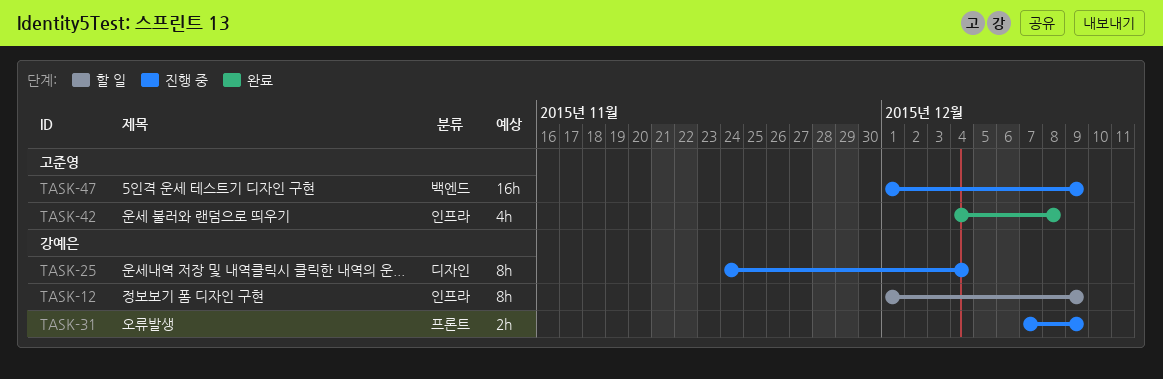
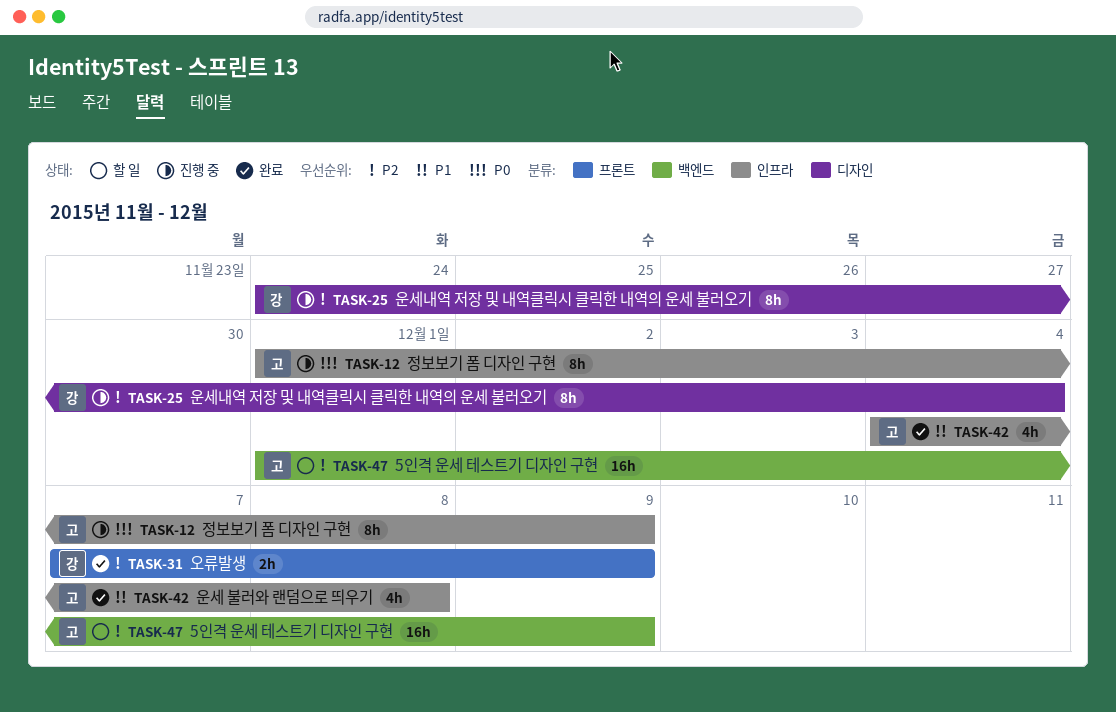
TASK-12, status: 할 일 -> 진행 중
TASK-12, owner: 강예은 -> 고준영
TASK-31, status: 진행 중 -> 완료
TASK-47, status: 진행 중 -> 할 일

